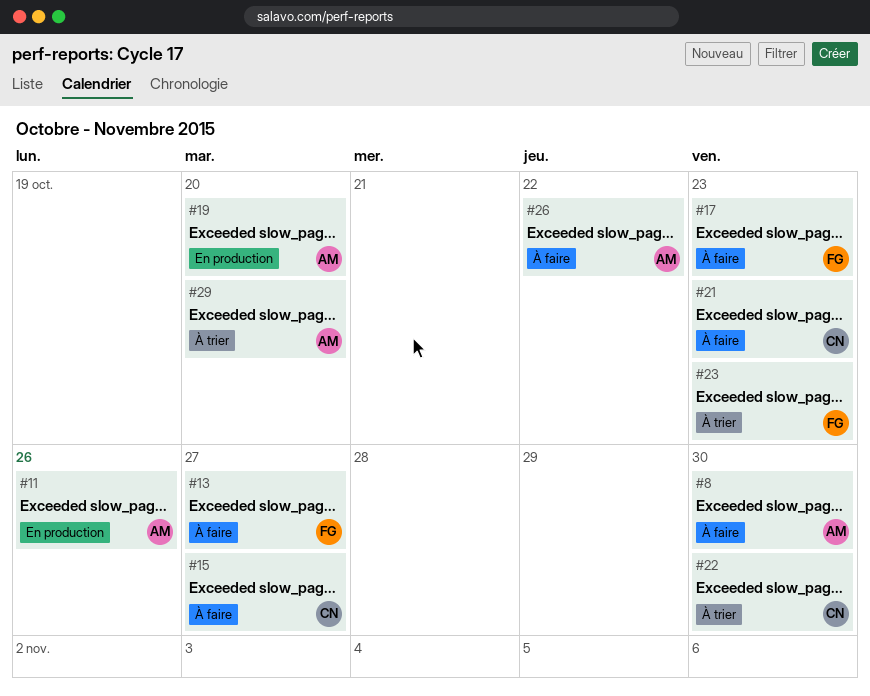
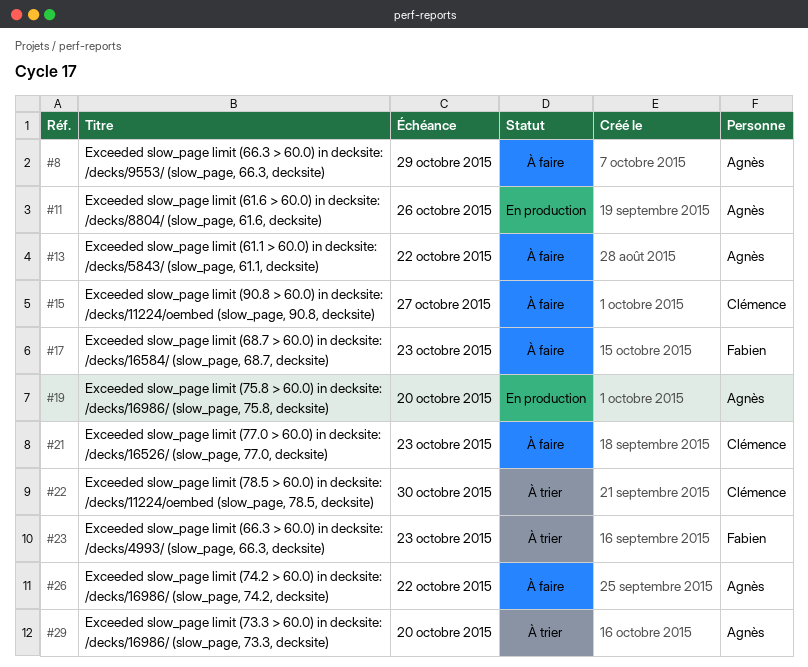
#8, due: Oct 30 -> Oct 29
#13, owner: Fabien -> Agnès
#13, due: Oct 27 -> Oct 22

